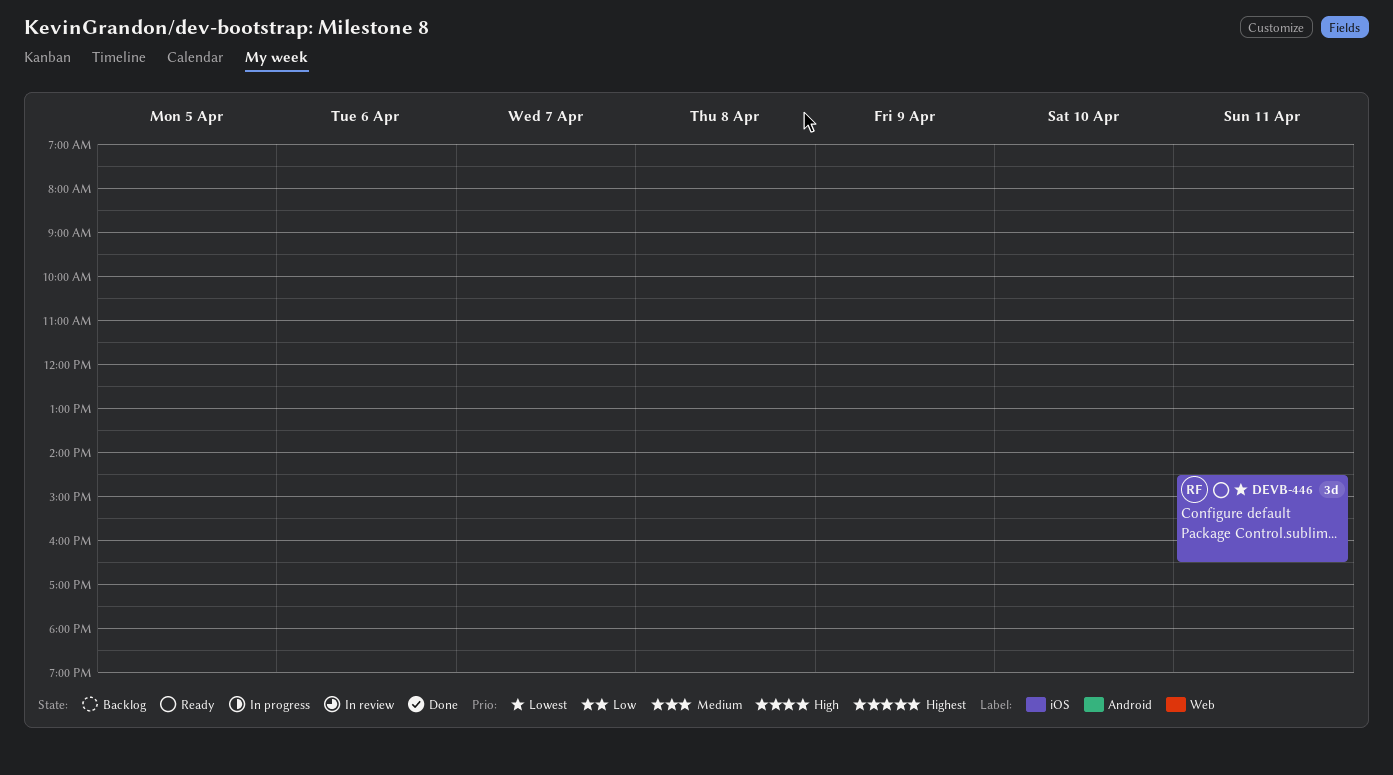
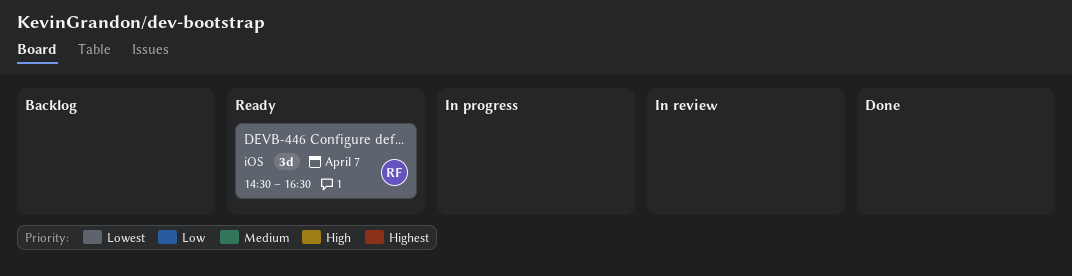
DEVB-446, day: Apr 11 -> Apr 7

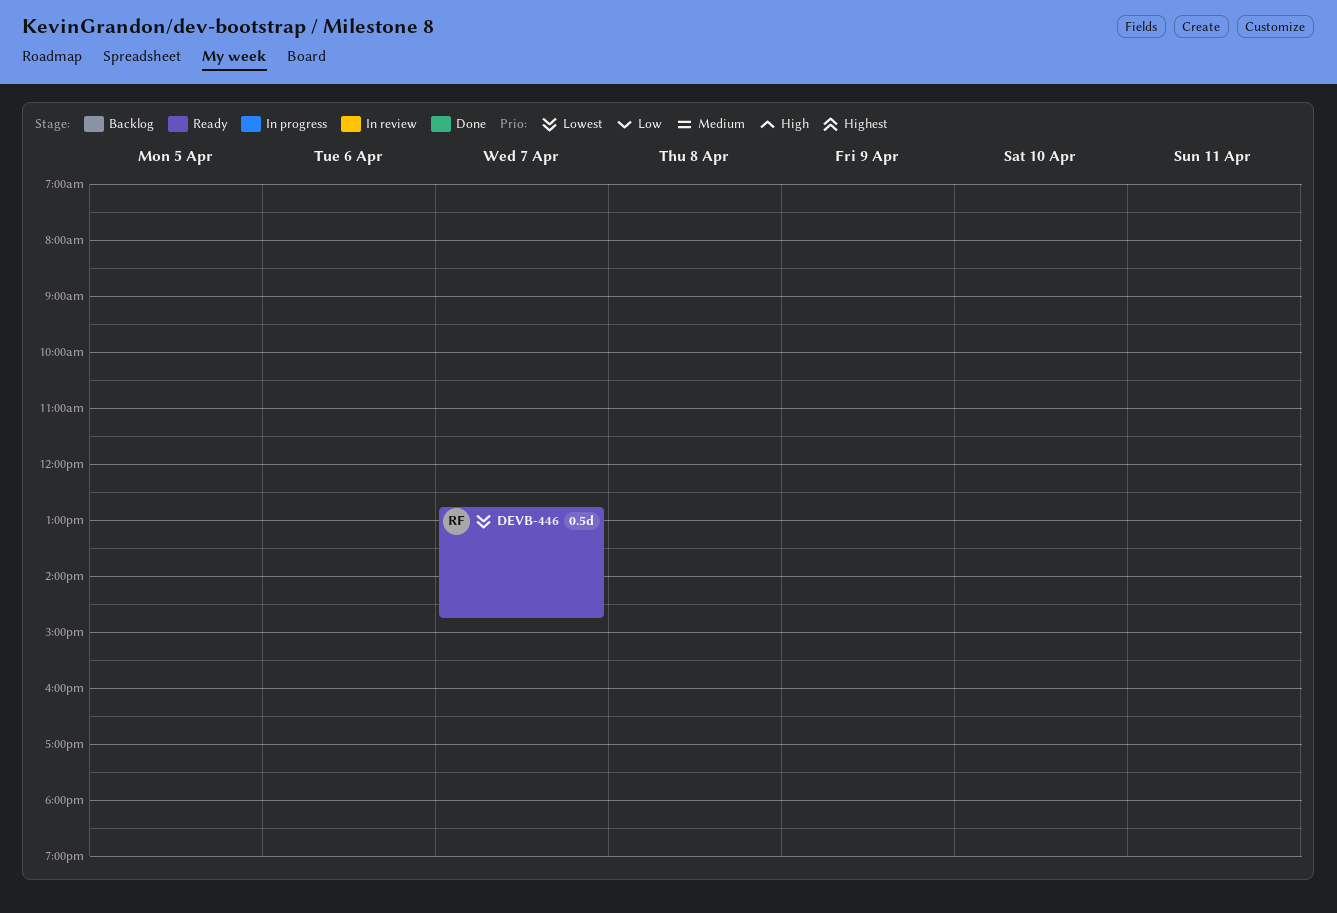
DEVB-446, estimate: 3d -> 0.5d
DEVB-446, begins: 14:30 -> 12:45
DEVB-446, ends: 16:30 -> 14:45

